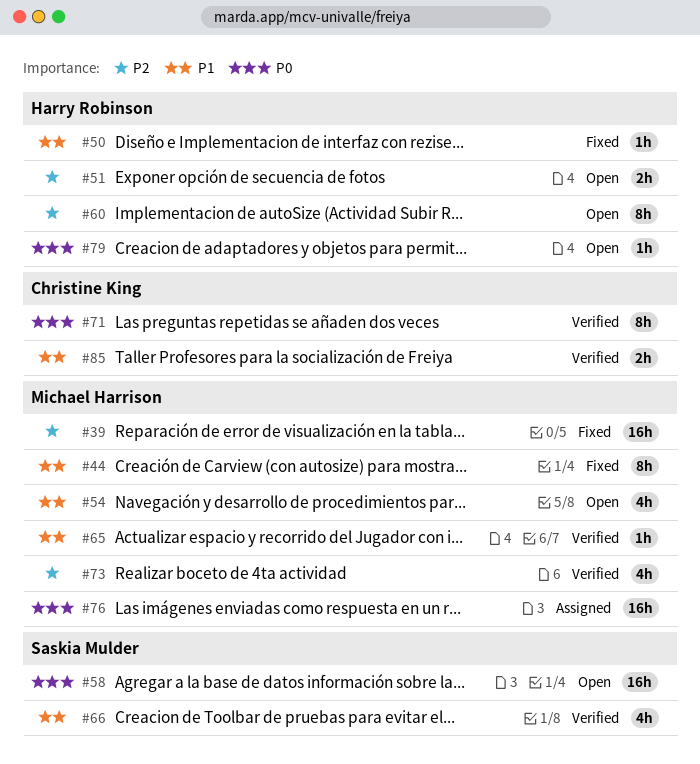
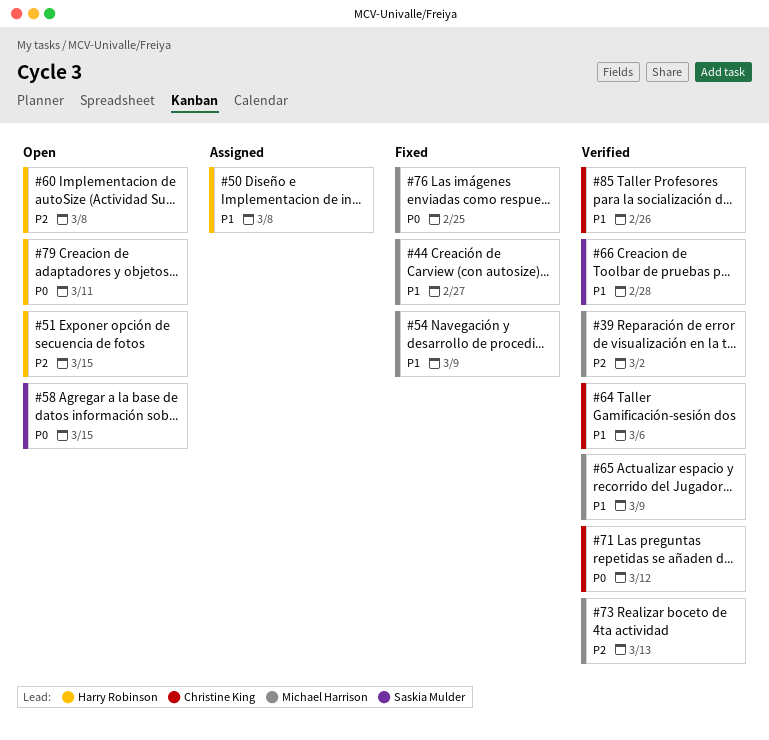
#39, status: Fixed -> Verified
#50, status: Fixed -> Assigned
#54, status: Open -> Fixed
#64: none -> present
#76, status: Assigned -> Fixed

